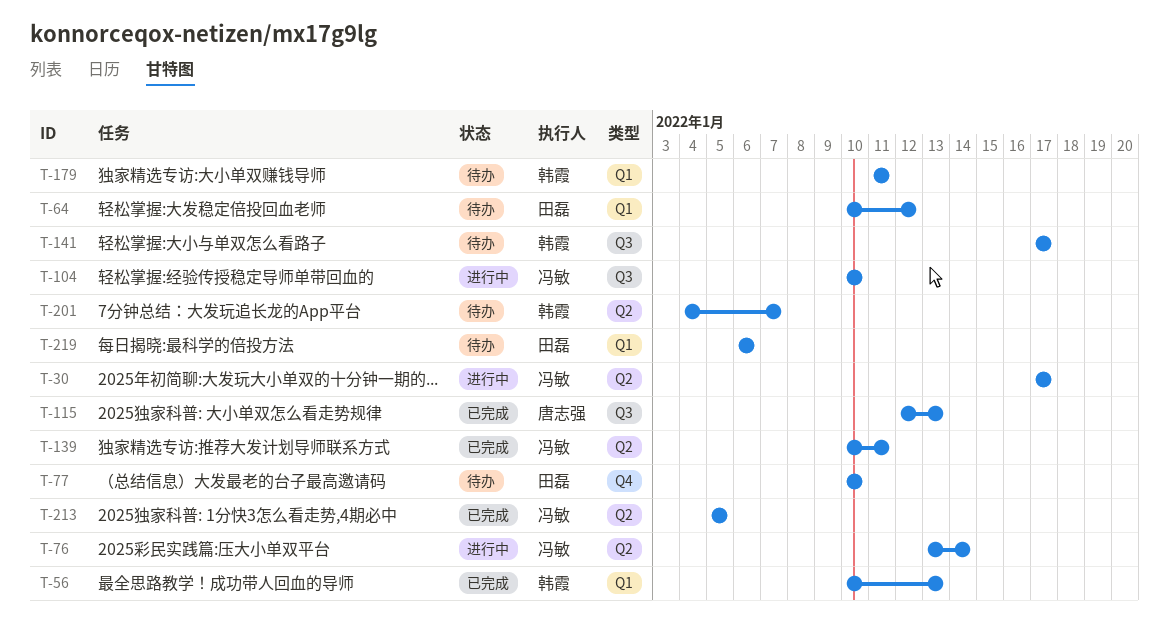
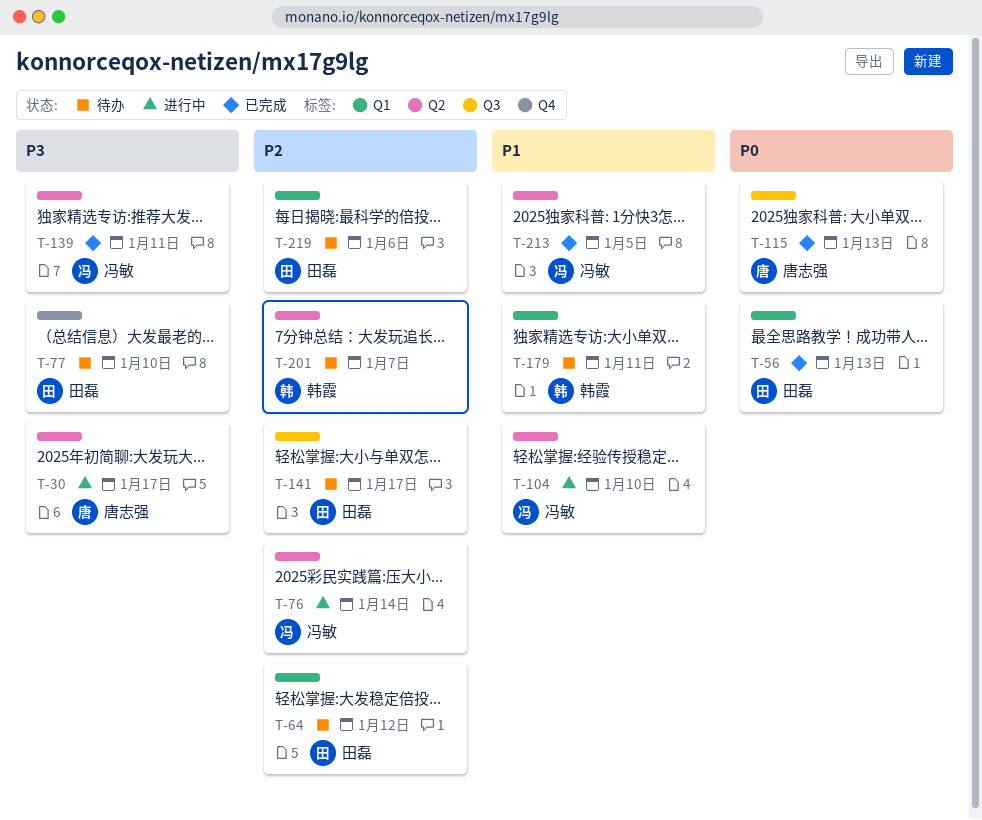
T-30, owner: 冯敏 -> 唐志强
T-56, owner: 韩霞 -> 田磊
T-104, label: Q3 -> Q2
T-141, owner: 韩霞 -> 田磊

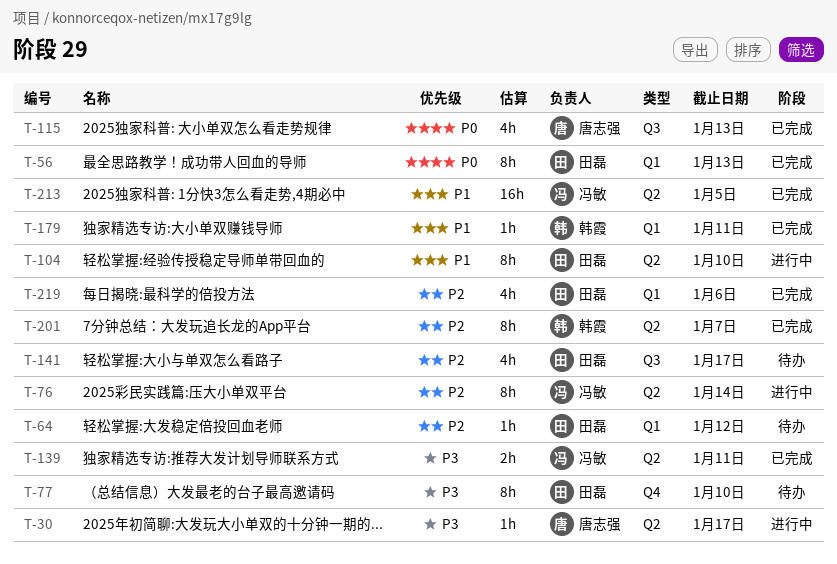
T-104, owner: 冯敏 -> 田磊
T-179, status: 待办 -> 已完成
T-201, status: 待办 -> 已完成
T-219, status: 待办 -> 已完成

